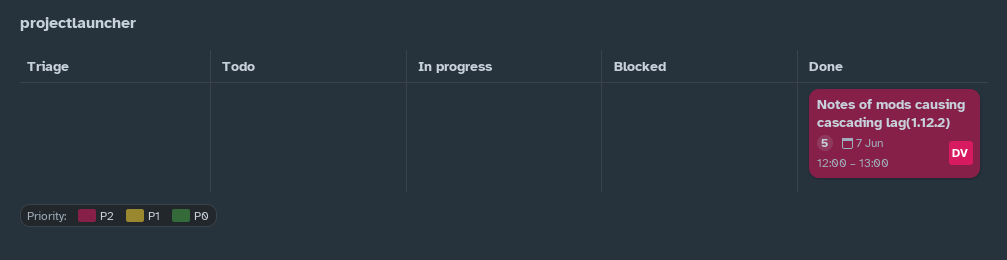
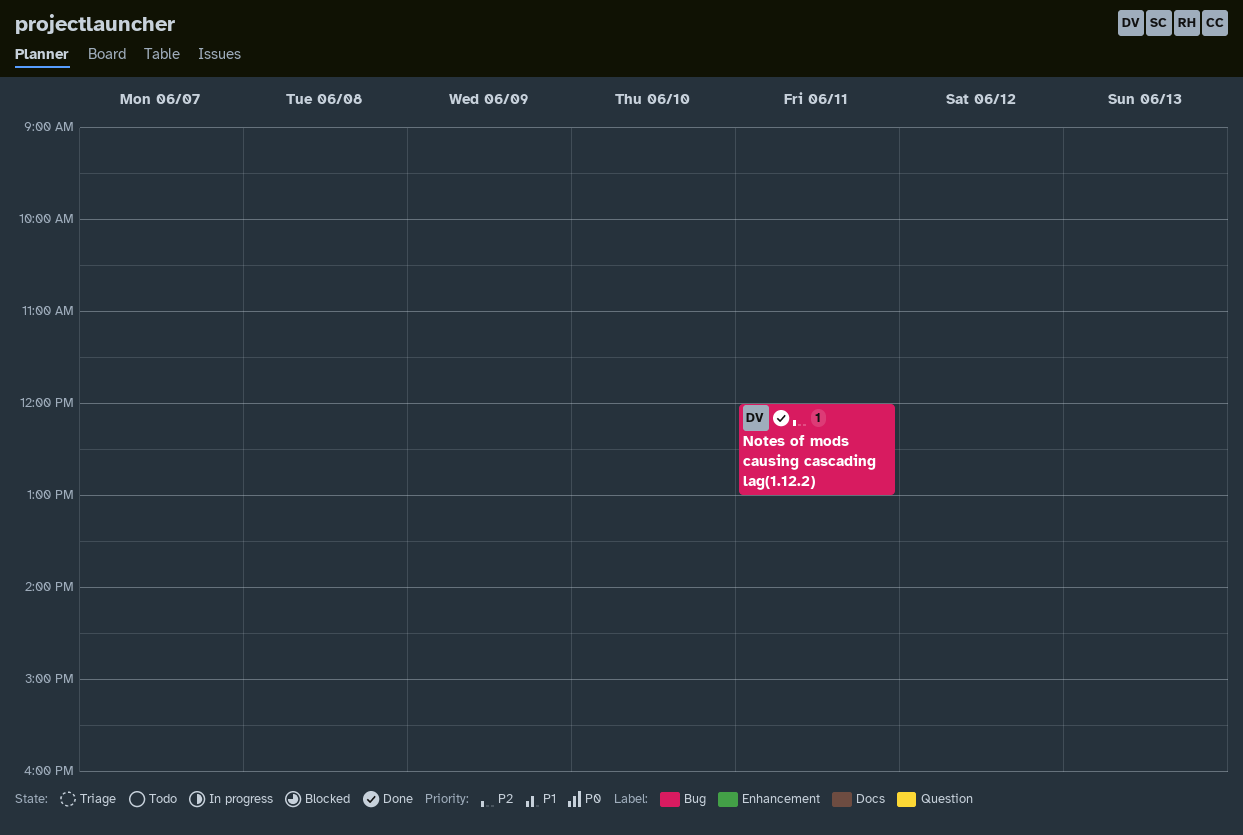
Notes of mods causing cascading lag(1.12.2), estimate: 5 -> 1
Notes of mods causing cascading lag(1.12.2), day: Jun 7 -> Jun 11

